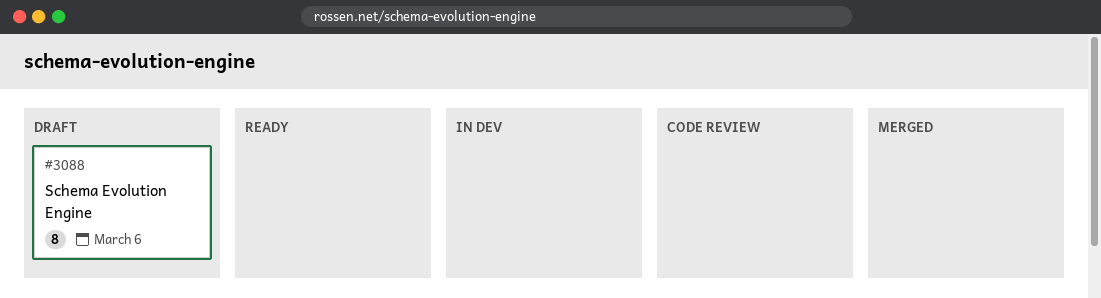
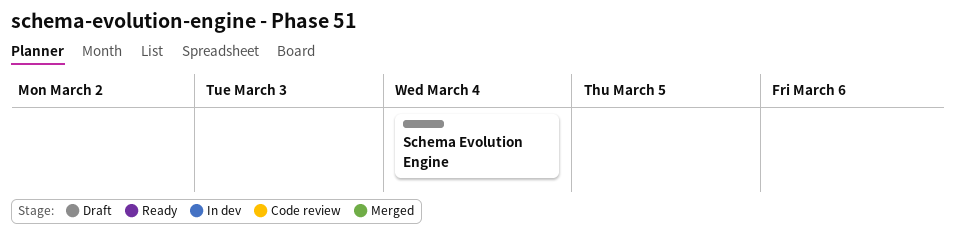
Schema Evolution Engine, due: Mar 6 -> Mar 4

